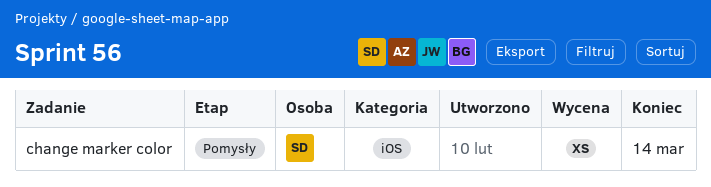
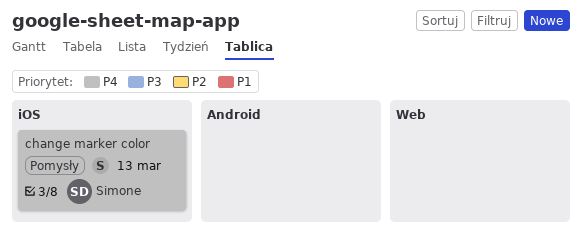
change marker color, estimate: XS -> S
change marker color, due: Mar 14 -> Mar 13

